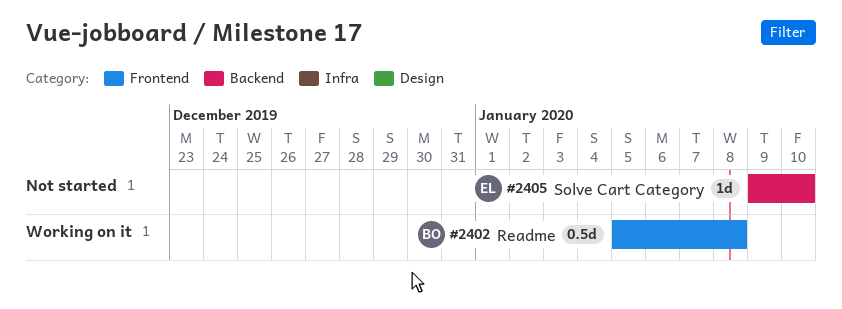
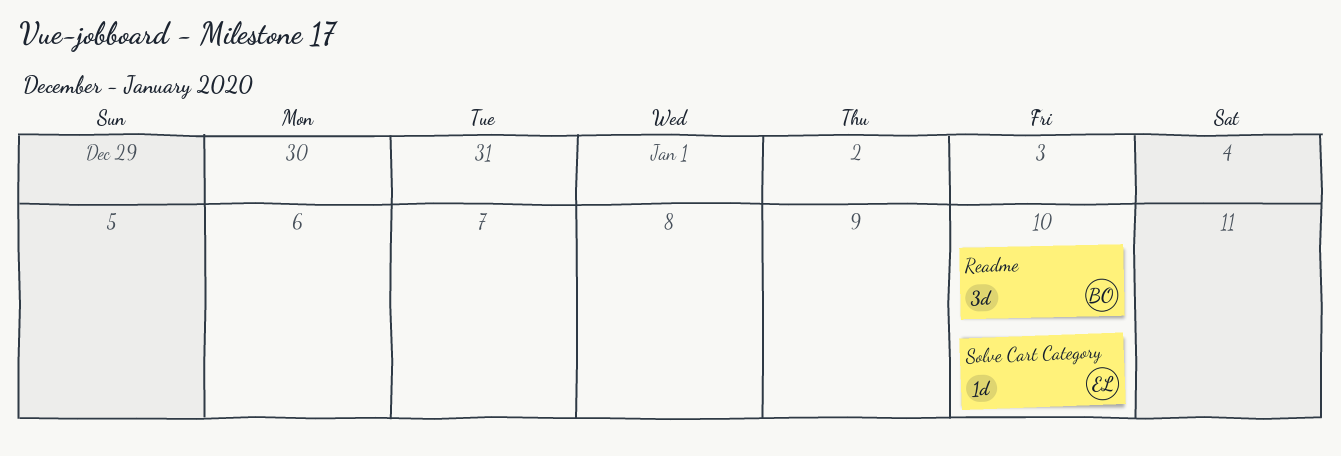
Readme, estimate: 0.5d -> 3d
Readme, due: Jan 8 -> Jan 10

